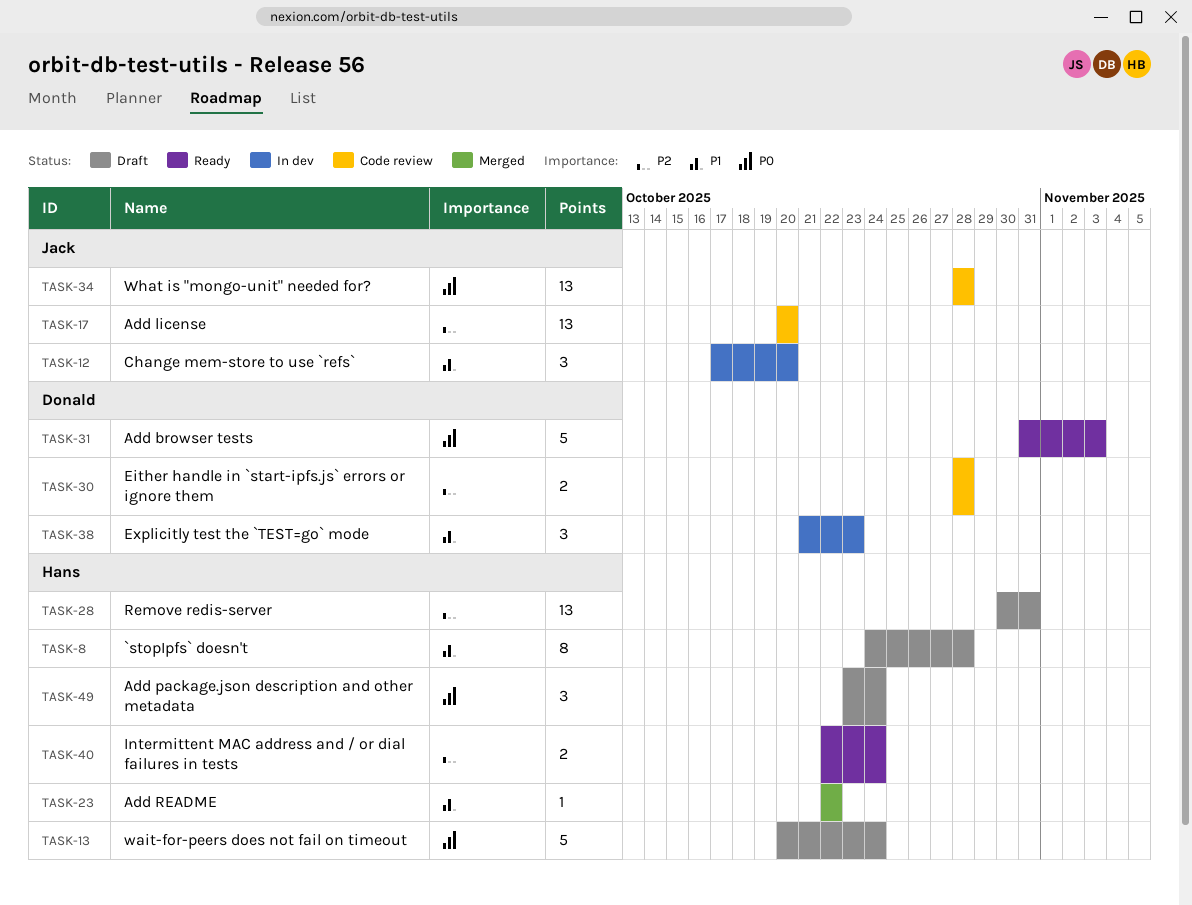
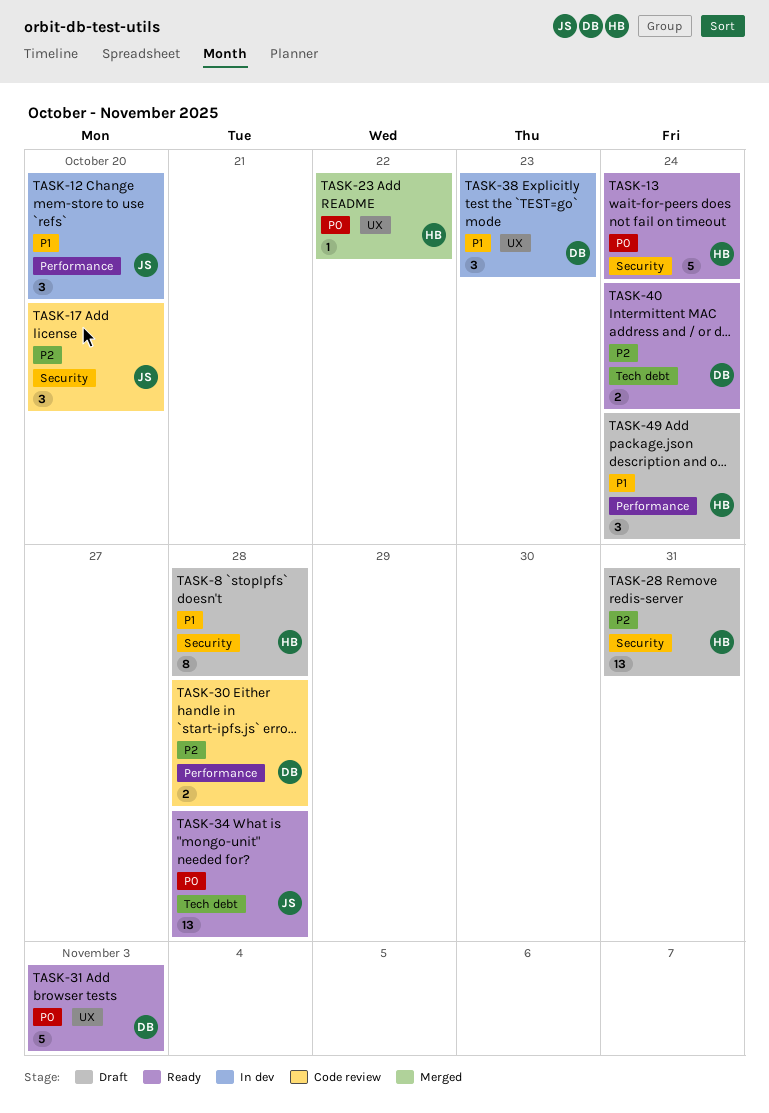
TASK-13, status: Draft -> Ready
TASK-17, estimate: 13 -> 3
TASK-23, priority: P1 -> P0
TASK-34, status: Code review -> Ready
TASK-40, owner: Hans -> Donald
TASK-49, priority: P0 -> P1

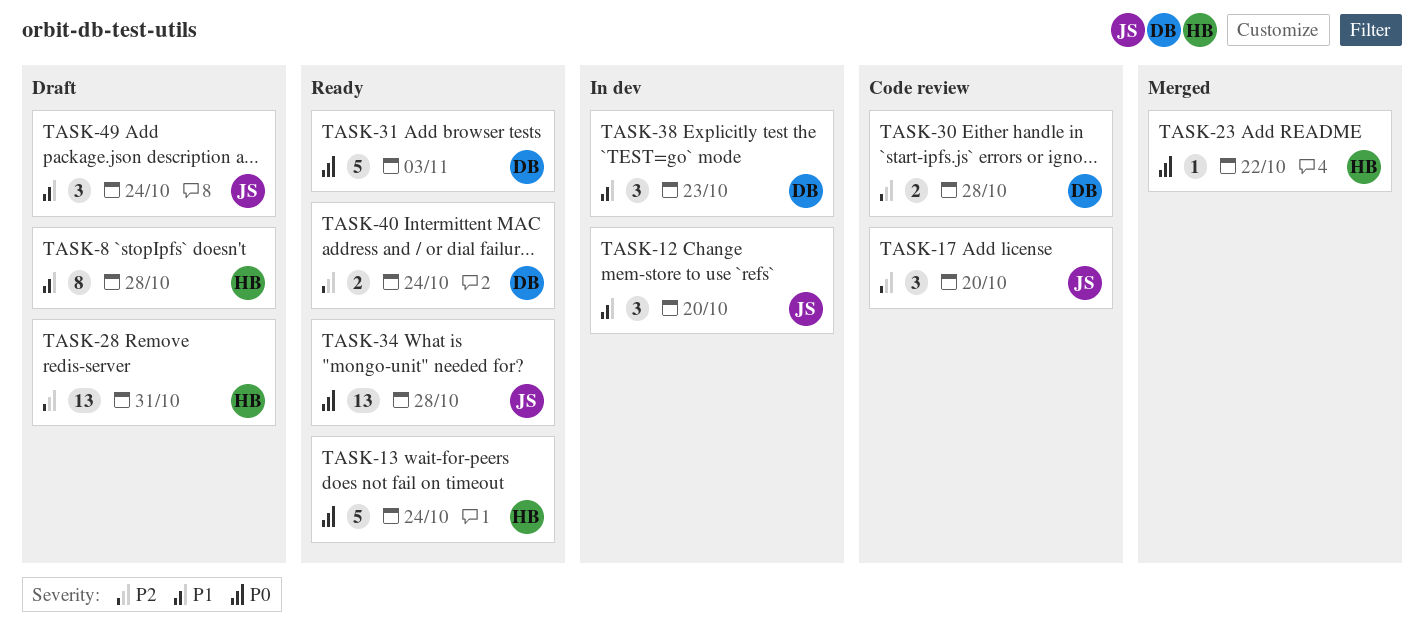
TASK-49, owner: HB -> JS

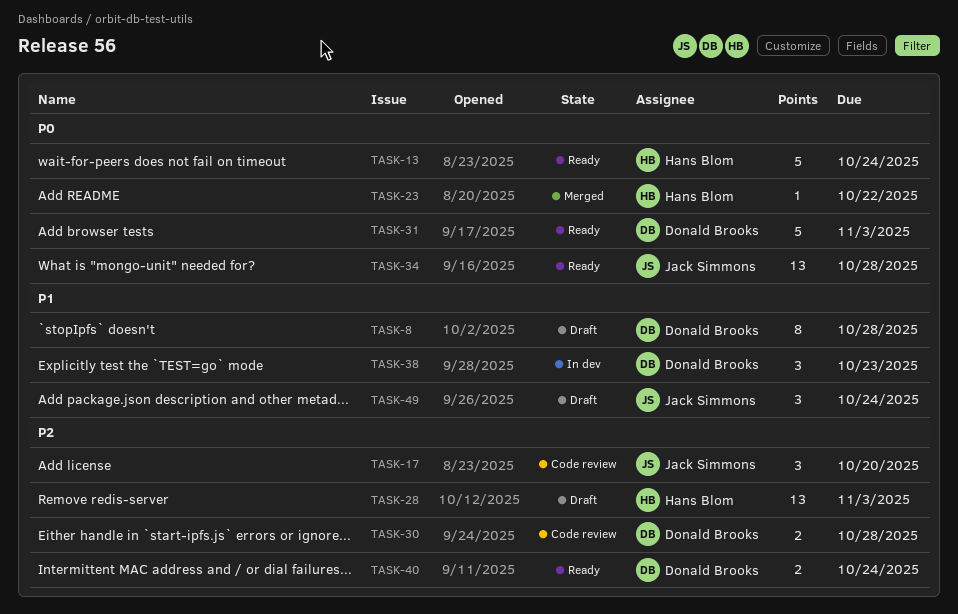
TASK-8, owner: Hans Blom -> Donald Brooks
TASK-12: present -> none
TASK-28, due: Oct 31 -> Nov 3

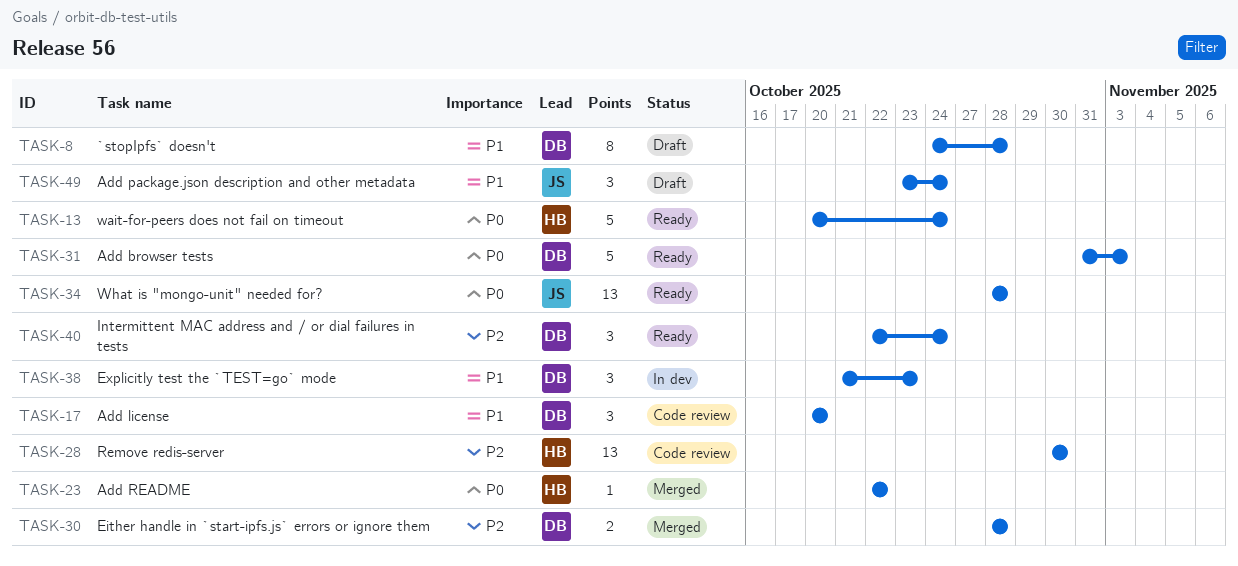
TASK-17, owner: Jack Simmons -> Donald Brooks
TASK-17, priority: P2 -> P1
TASK-28, status: Draft -> Code review
TASK-28, due: Nov 3 -> Oct 30
TASK-30, status: Code review -> Merged
TASK-40, estimate: 2 -> 3

